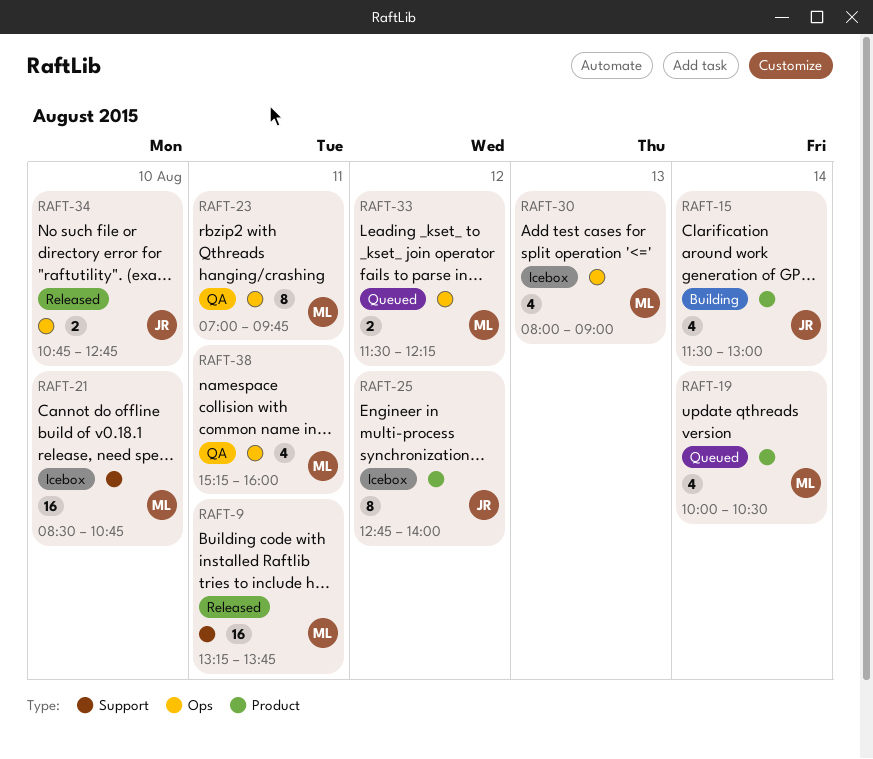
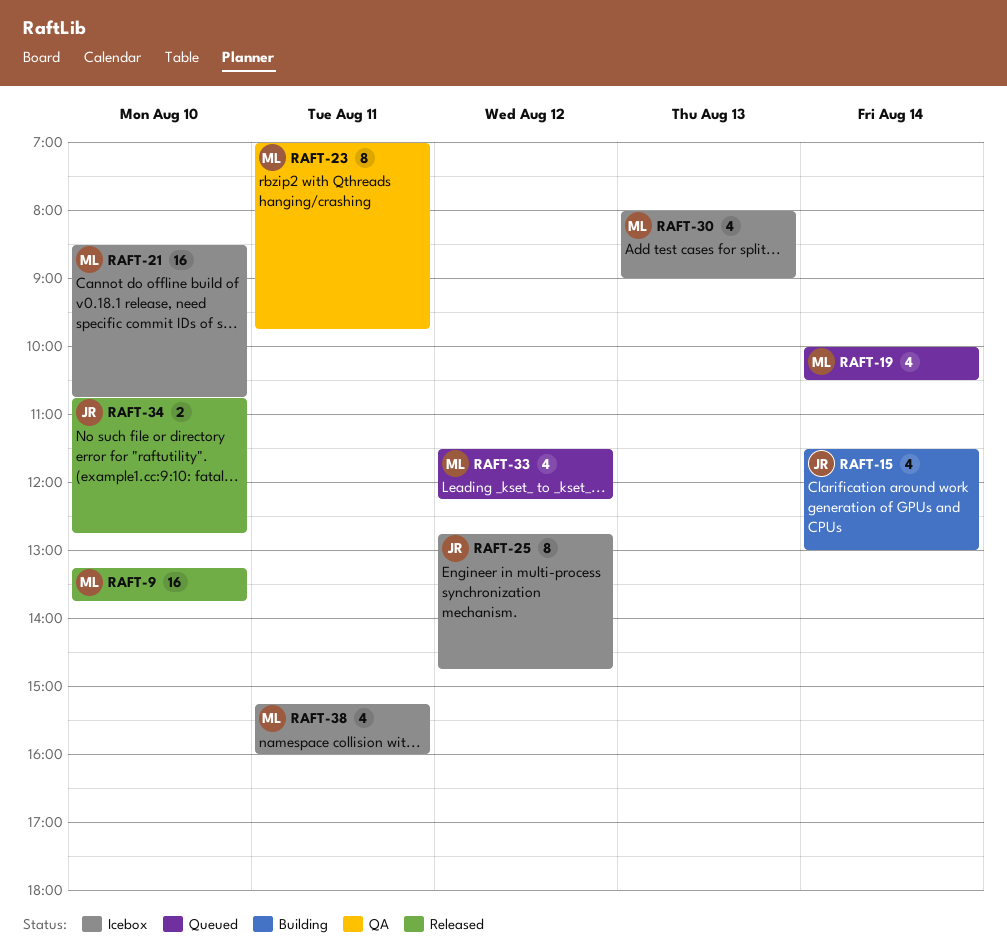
RAFT-9, day: Aug 11 -> Aug 10
RAFT-25, ends: 14:00 -> 14:45
RAFT-33, estimate: 2 -> 4
RAFT-38, status: QA -> Icebox

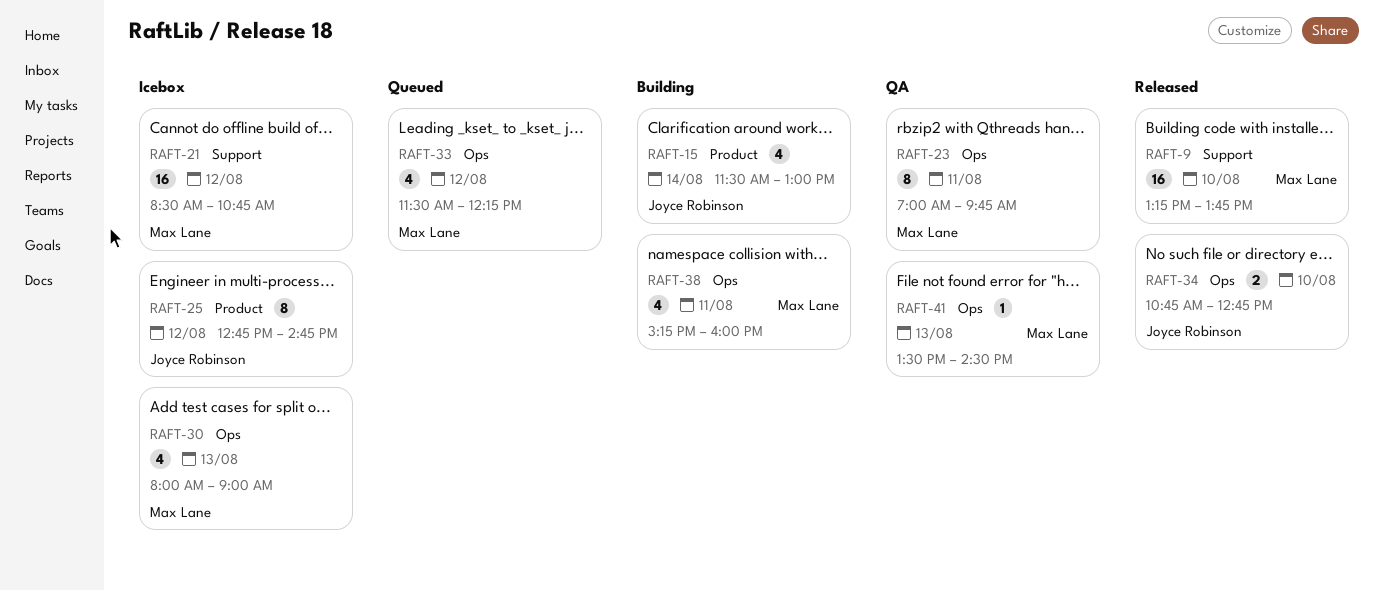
RAFT-19: present -> none
RAFT-21, day: Aug 10 -> Aug 12
RAFT-38, status: Icebox -> Building
RAFT-41: none -> present

